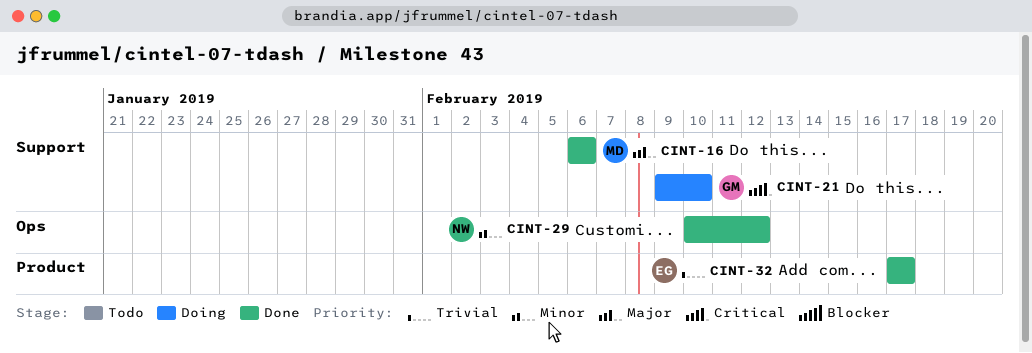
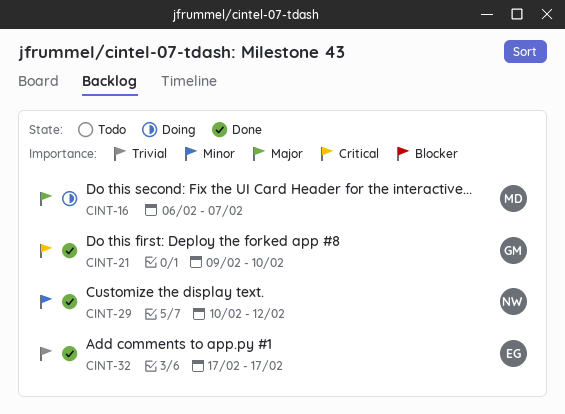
CINT-16, status: Done -> Doing
CINT-16, due: Feb 6 -> Feb 7
CINT-21, status: Doing -> Done

